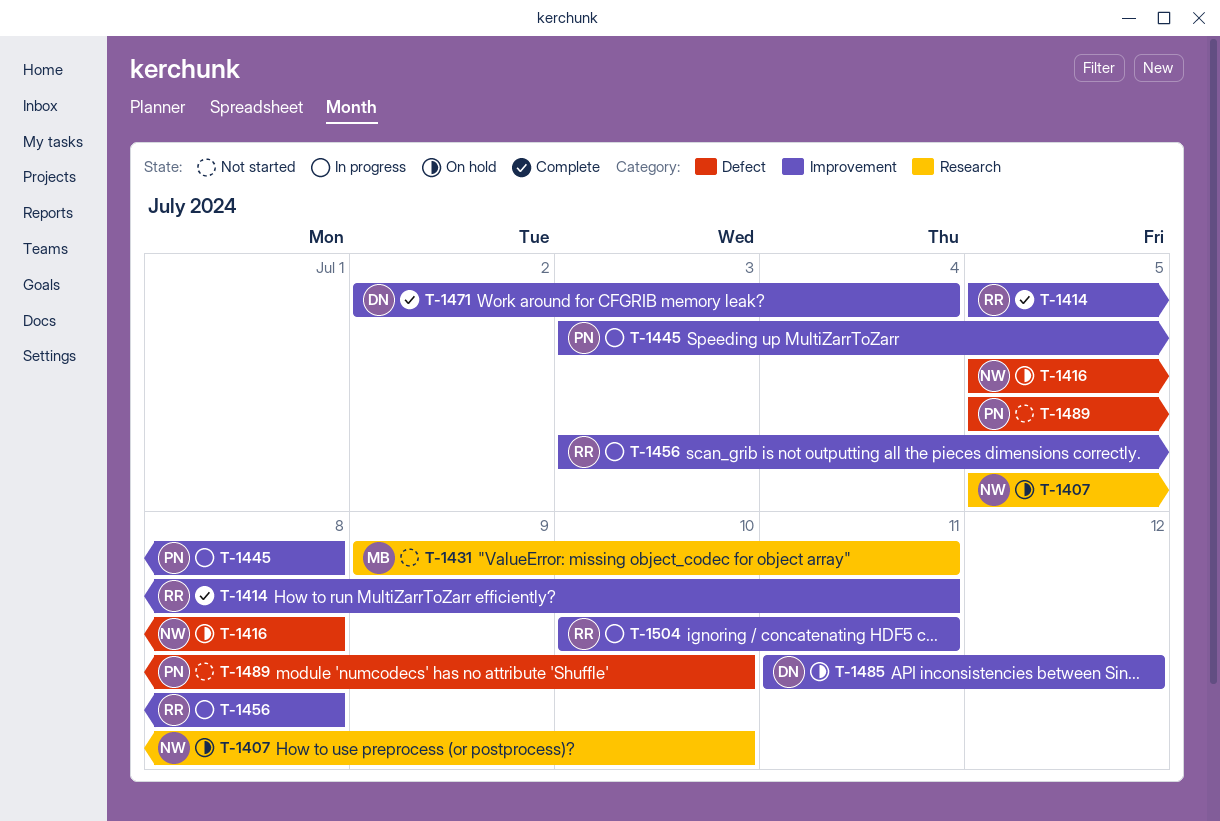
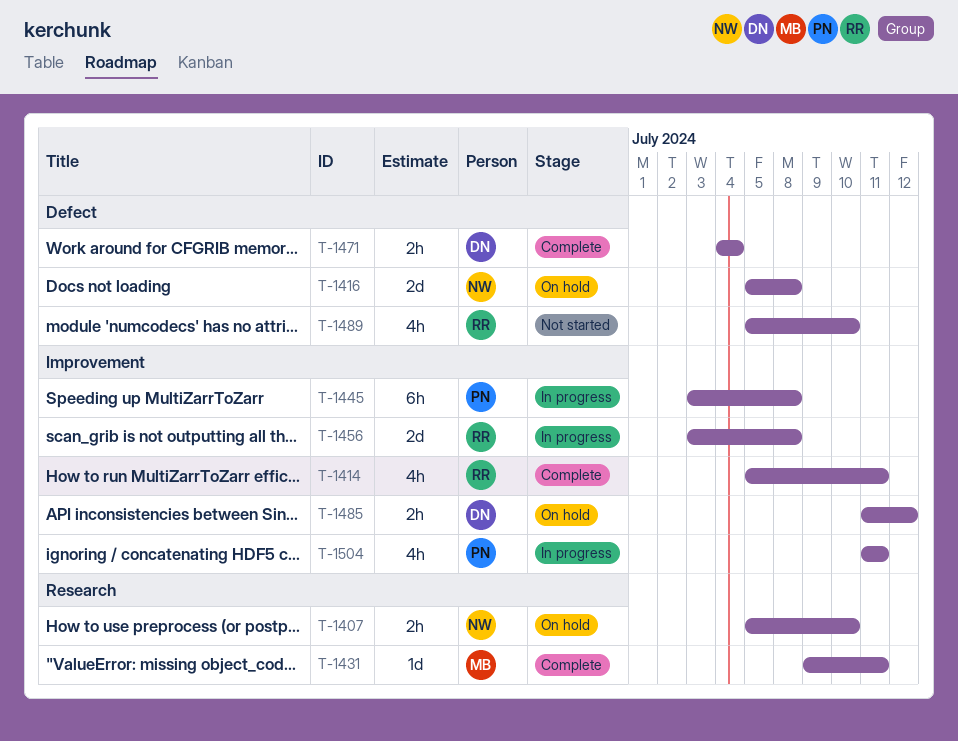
T-1431, status: Not started -> Complete
T-1471, label: Improvement -> Defect
T-1471, start: Jul 2 -> Jul 4
T-1489, owner: PN -> RR
T-1504, owner: RR -> PN
T-1504, start: Jul 10 -> Jul 11

